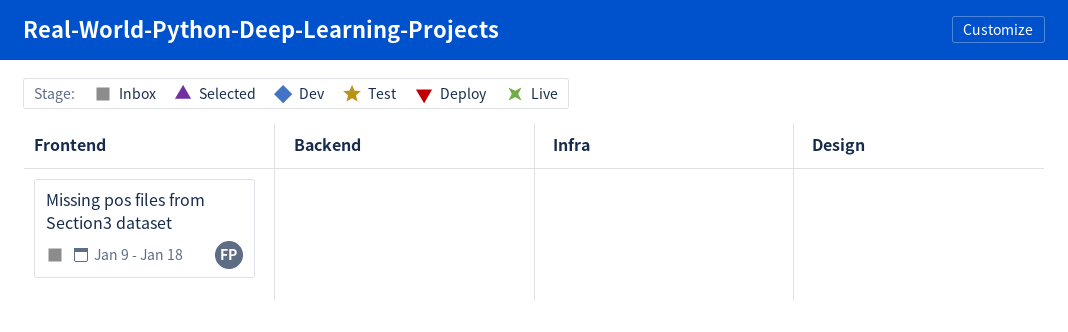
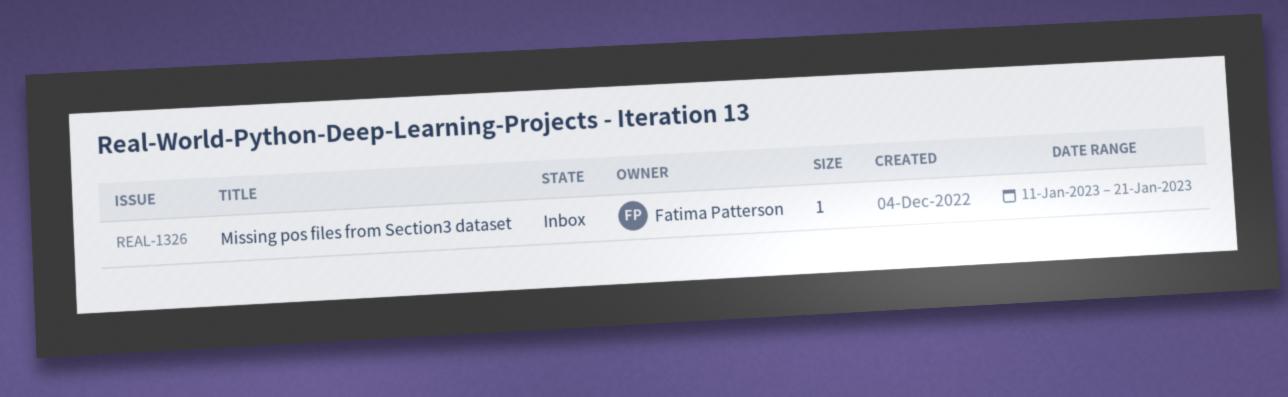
Missing pos files from Section3 dataset, start: Jan 9 -> Jan 11
Missing pos files from Section3 dataset, due: Jan 18 -> Jan 21

